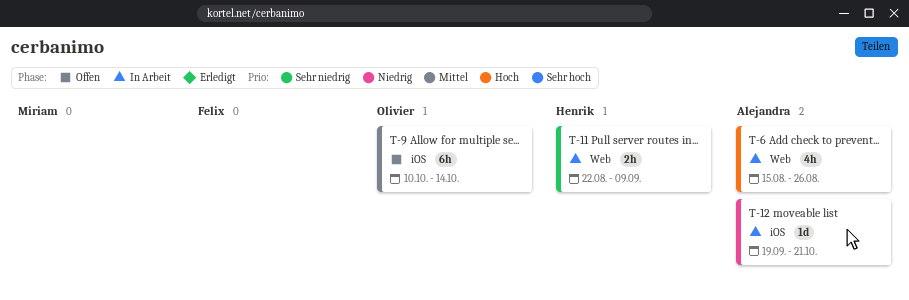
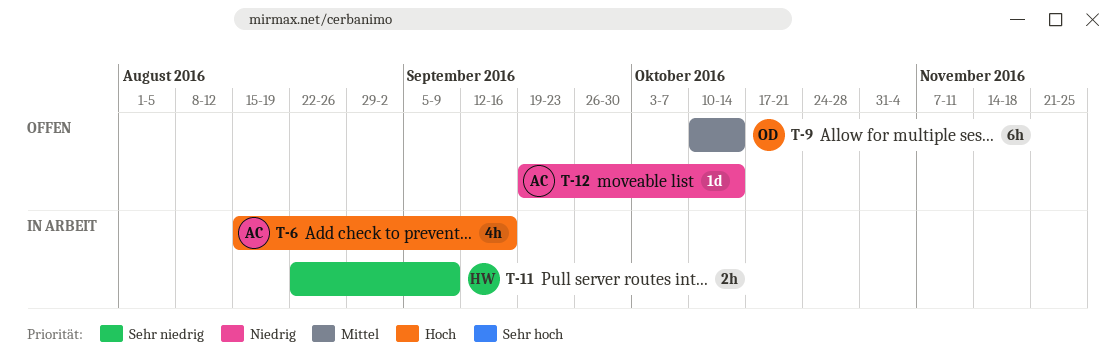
T-6, due: Aug 26 -> Sep 16
T-12, status: In Arbeit -> Offen
T-12, due: Oct 21 -> Oct 14

